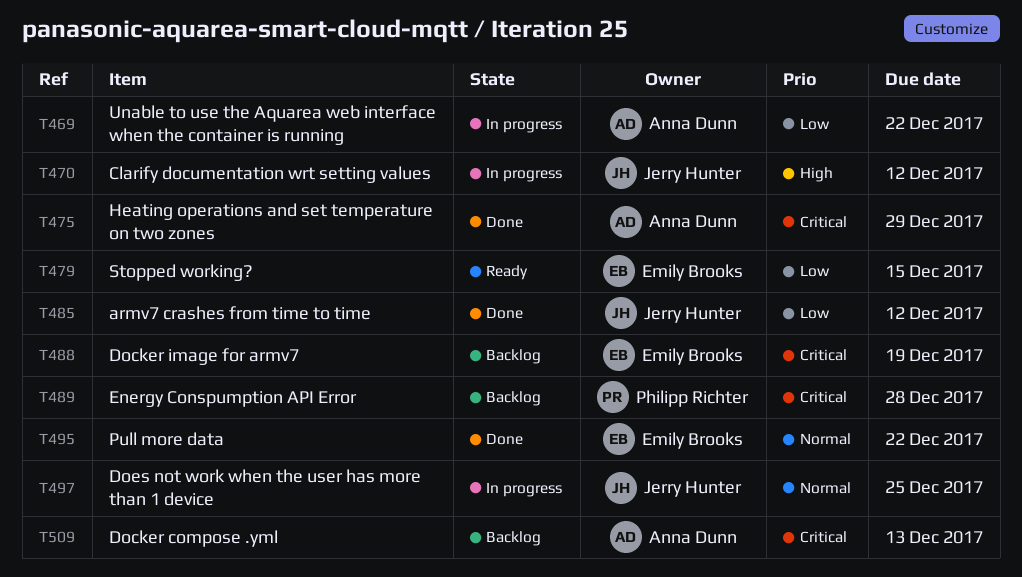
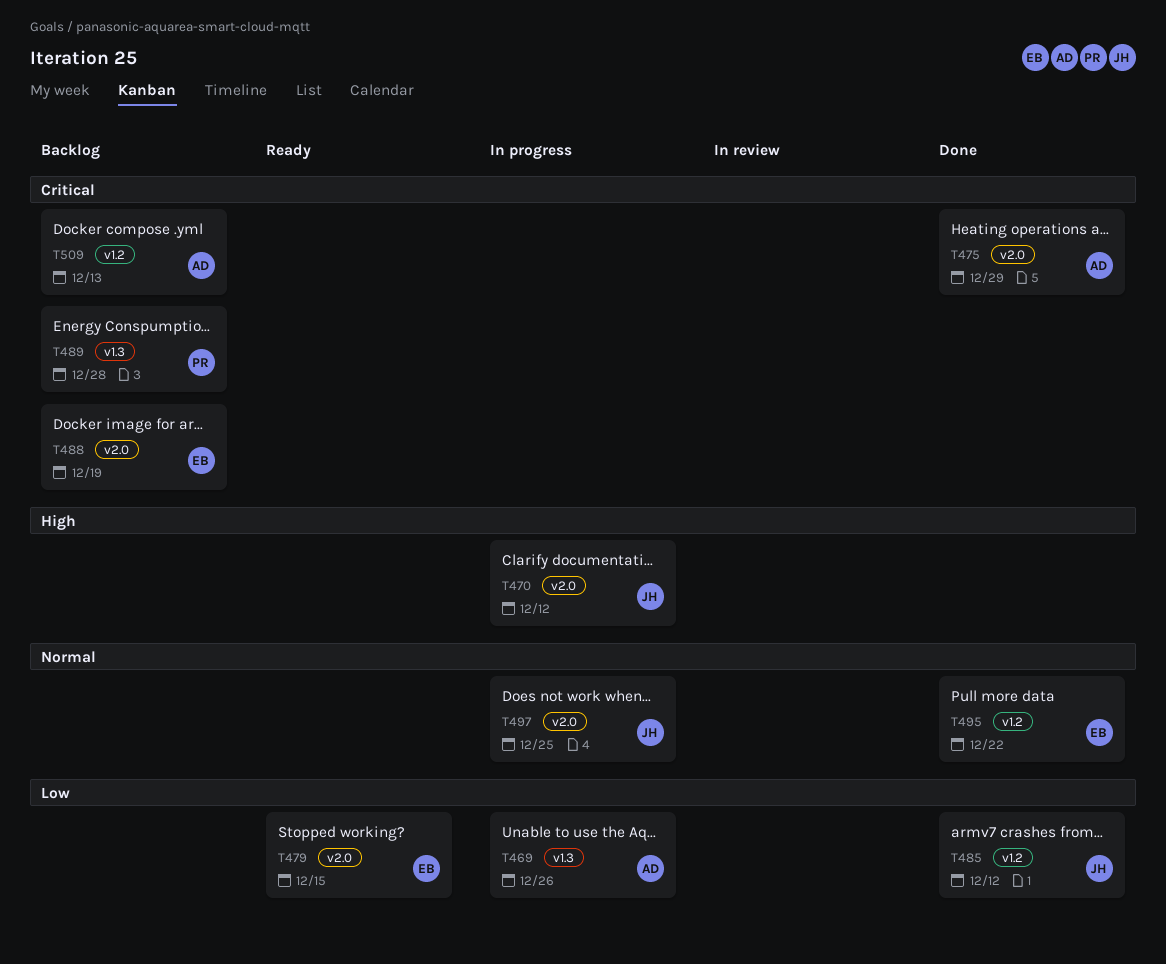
T469, due: Dec 22 -> Dec 26

